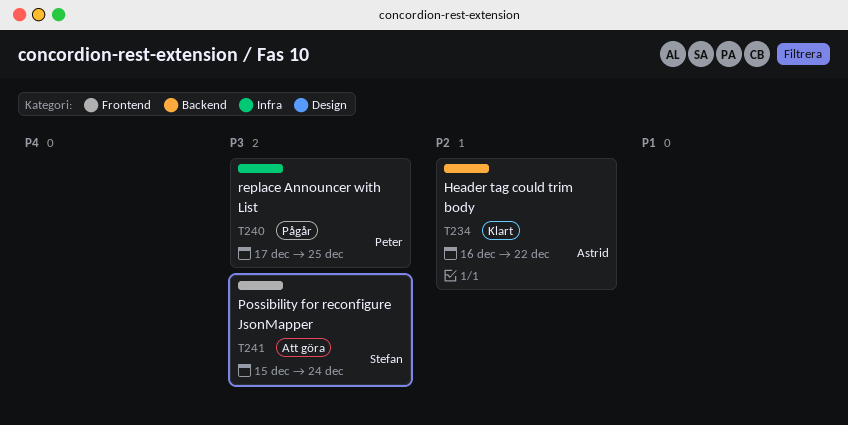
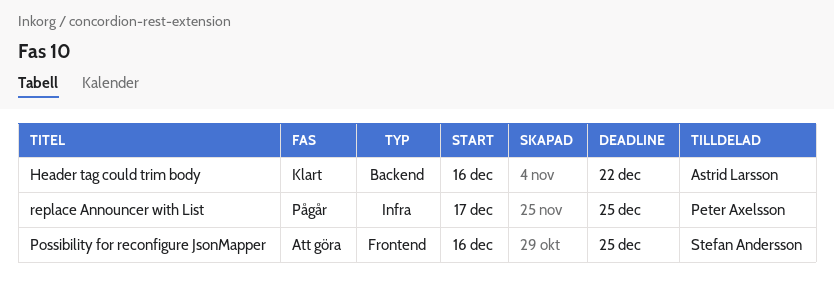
Possibility for reconfigure JsonMapper, start: Dec 15 -> Dec 16
Possibility for reconfigure JsonMapper, due: Dec 24 -> Dec 25

